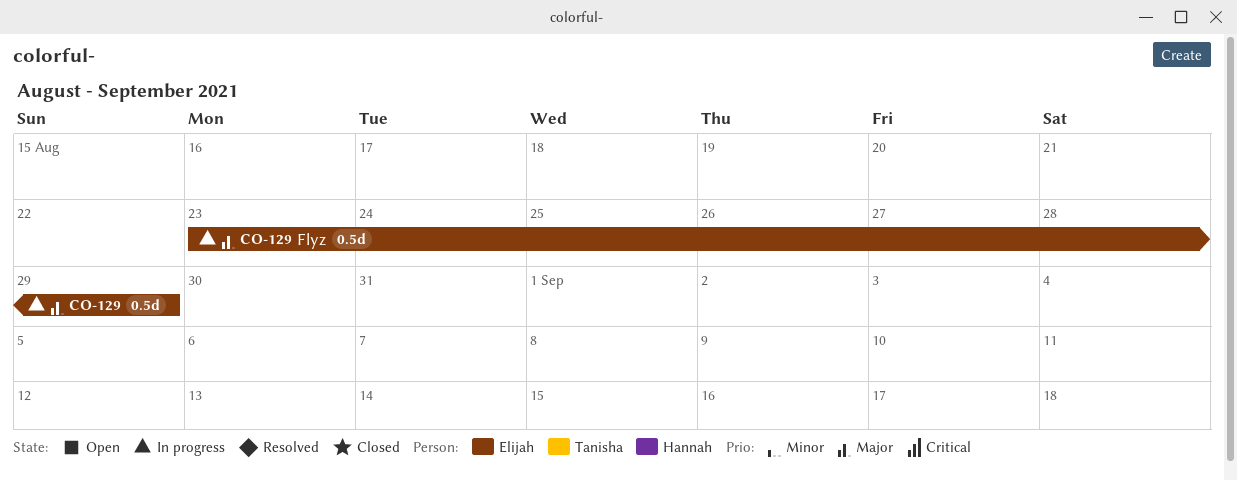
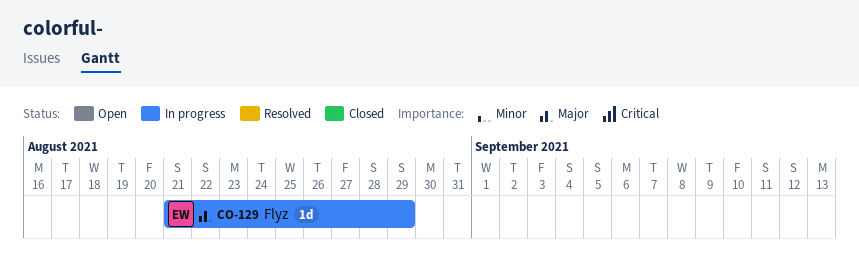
CO-129, estimate: 0.5d -> 1d
CO-129, start: Aug 23 -> Aug 21

